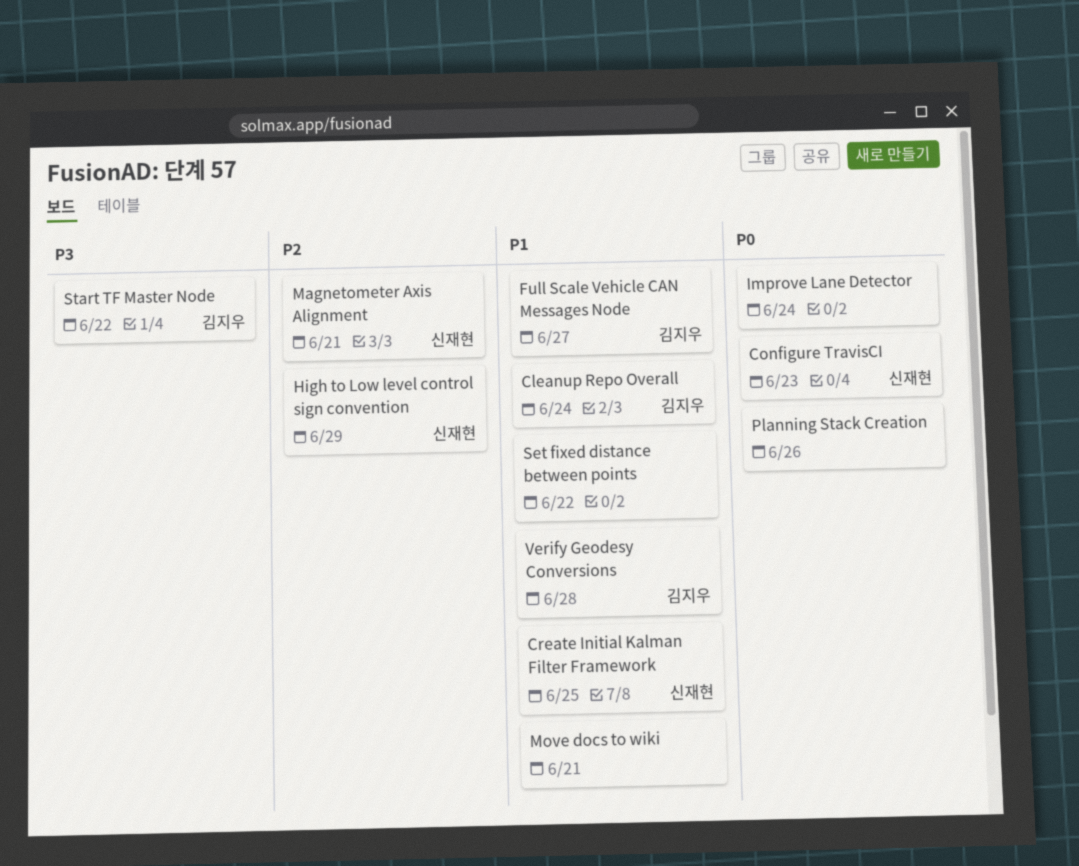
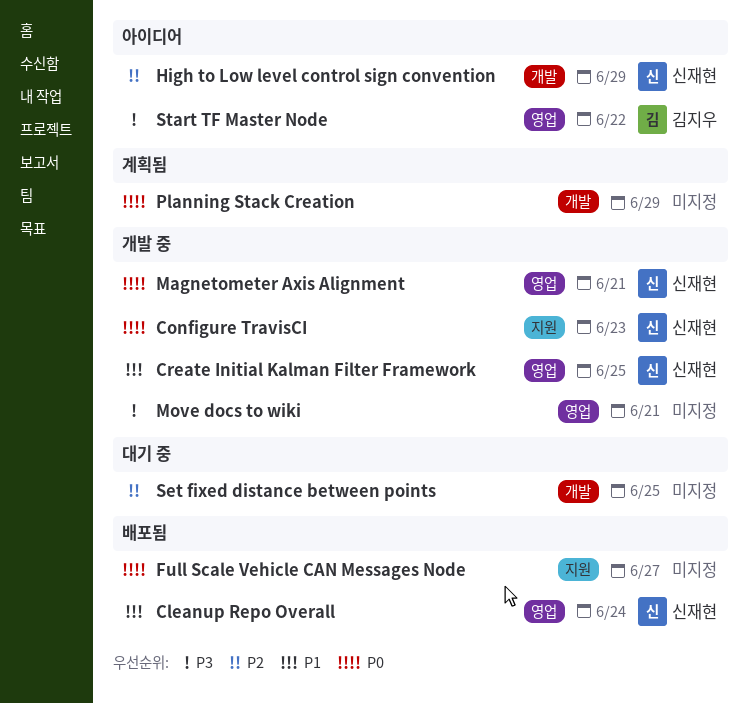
Cleanup Repo Overall, owner: 김지우 -> 신재현
Full Scale Vehicle CAN Messages Node, owner: 김지우 -> none
Full Scale Vehicle CAN Messages Node, priority: P1 -> P0
Improve Lane Detector: present -> none
Magnetometer Axis Alignment, priority: P2 -> P0
Move docs to wiki, priority: P1 -> P3
Planning Stack Creation, due: Jun 26 -> Jun 29
Set fixed distance between points, priority: P1 -> P2
Set fixed distance between points, due: Jun 22 -> Jun 25
Verify Geodesy Conversions: present -> none

